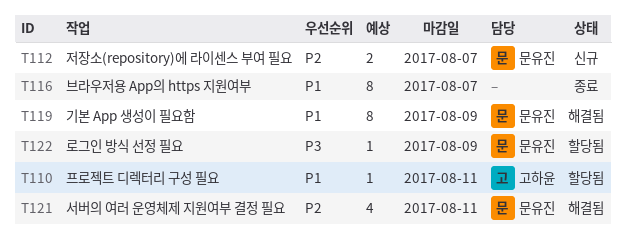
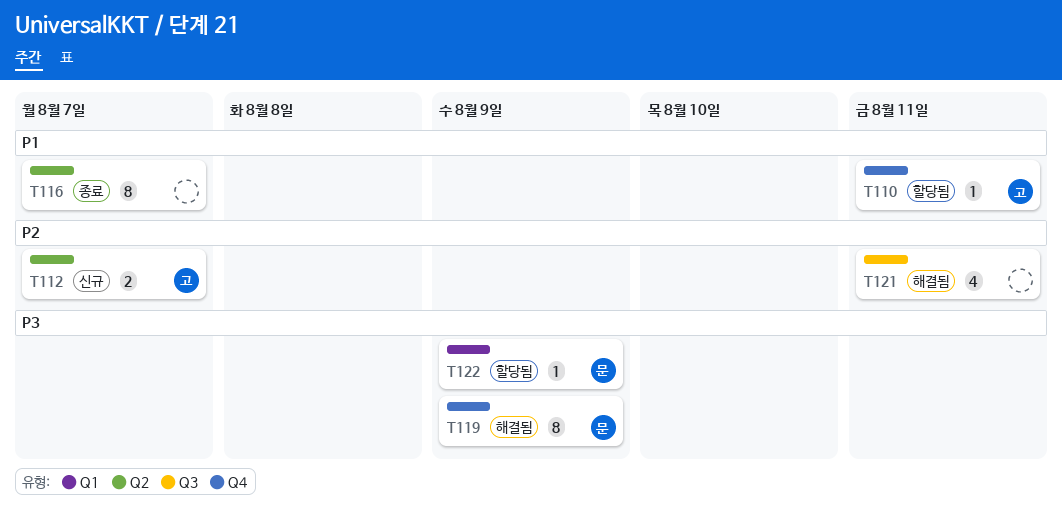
T112, owner: 문유진 -> 고하윤
T119, priority: P1 -> P3
T121, owner: 문유진 -> none

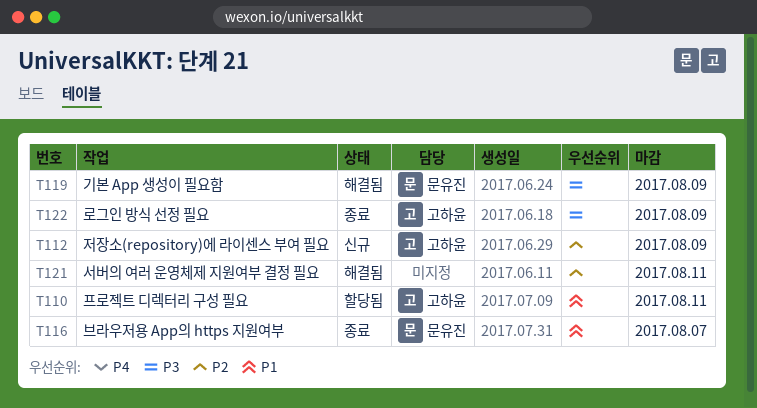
T112, due: Aug 7 -> Aug 9
T116, owner: none -> 문유진
T122, status: 할당됨 -> 종료
T122, owner: 문유진 -> 고하윤

